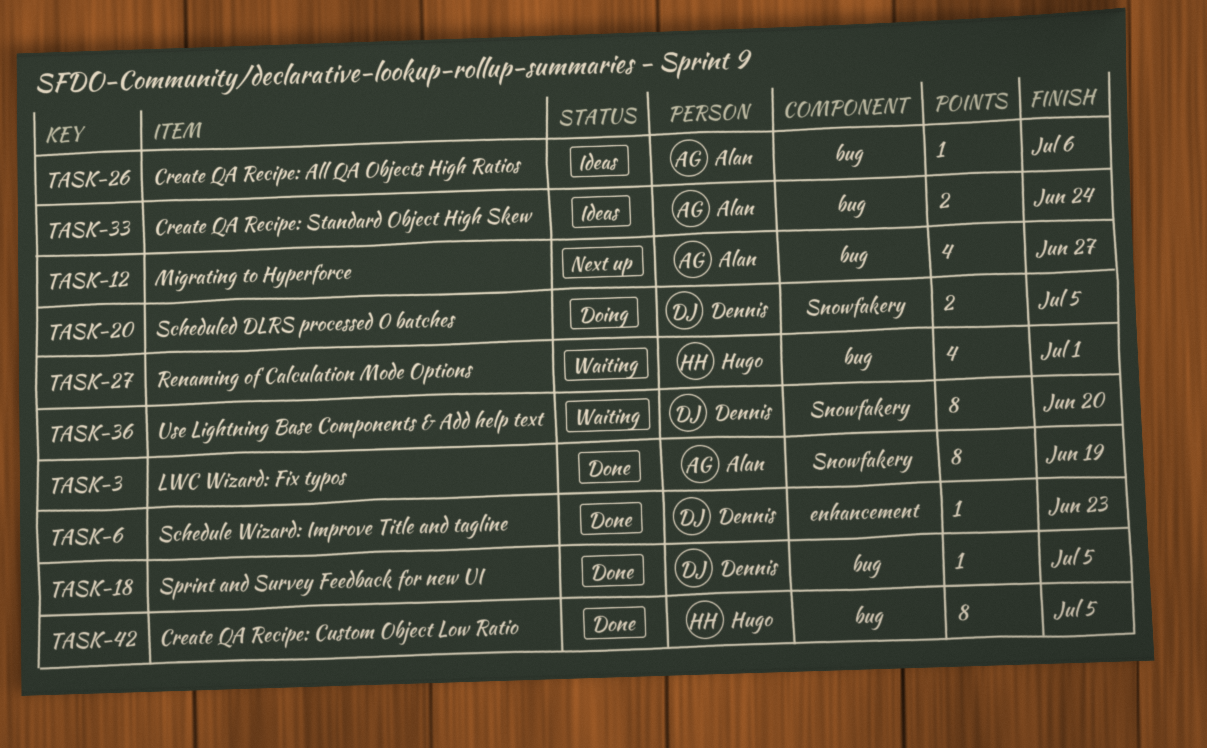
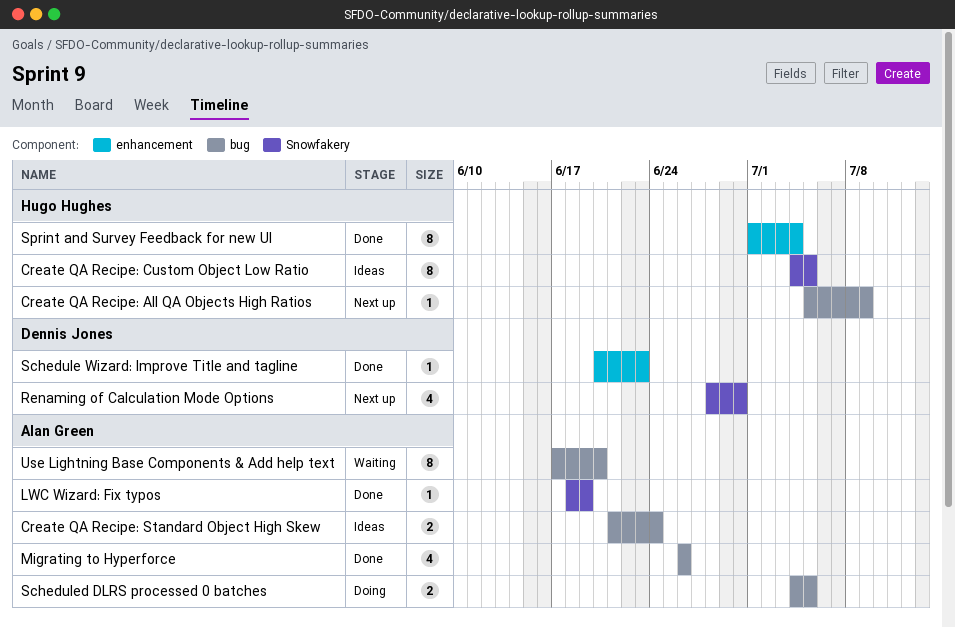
Create QA Recipe: All QA Objects High Ratios, status: Ideas -> Next up
Create QA Recipe: All QA Objects High Ratios, owner: Alan Green -> Hugo Hughes
Create QA Recipe: All QA Objects High Ratios, due: Jul 6 -> Jul 9
Create QA Recipe: Custom Object Low Ratio, status: Done -> Ideas
Create QA Recipe: Custom Object Low Ratio, label: bug -> Snowfakery
LWC Wizard: Fix typos, estimate: 8 -> 1
Migrating to Hyperforce, status: Next up -> Done
Migrating to Hyperforce, due: Jun 27 -> Jun 26
Renaming of Calculation Mode Options, status: Waiting -> Next up
Renaming of Calculation Mode Options, owner: Hugo Hughes -> Dennis Jones
Renaming of Calculation Mode Options, label: bug -> Snowfakery
Renaming of Calculation Mode Options, due: Jul 1 -> Jun 30
Scheduled DLRS processed 0 batches, owner: Dennis Jones -> Alan Green
Scheduled DLRS processed 0 batches, label: Snowfakery -> bug
Sprint and Survey Feedback for new UI, owner: Dennis Jones -> Hugo Hughes
Sprint and Survey Feedback for new UI, label: bug -> enhancement
Sprint and Survey Feedback for new UI, estimate: 1 -> 8
Sprint and Survey Feedback for new UI, due: Jul 5 -> Jul 4
Use Lightning Base Components & Add help text, owner: Dennis Jones -> Alan Green
Use Lightning Base Components & Add help text, label: Snowfakery -> bug

